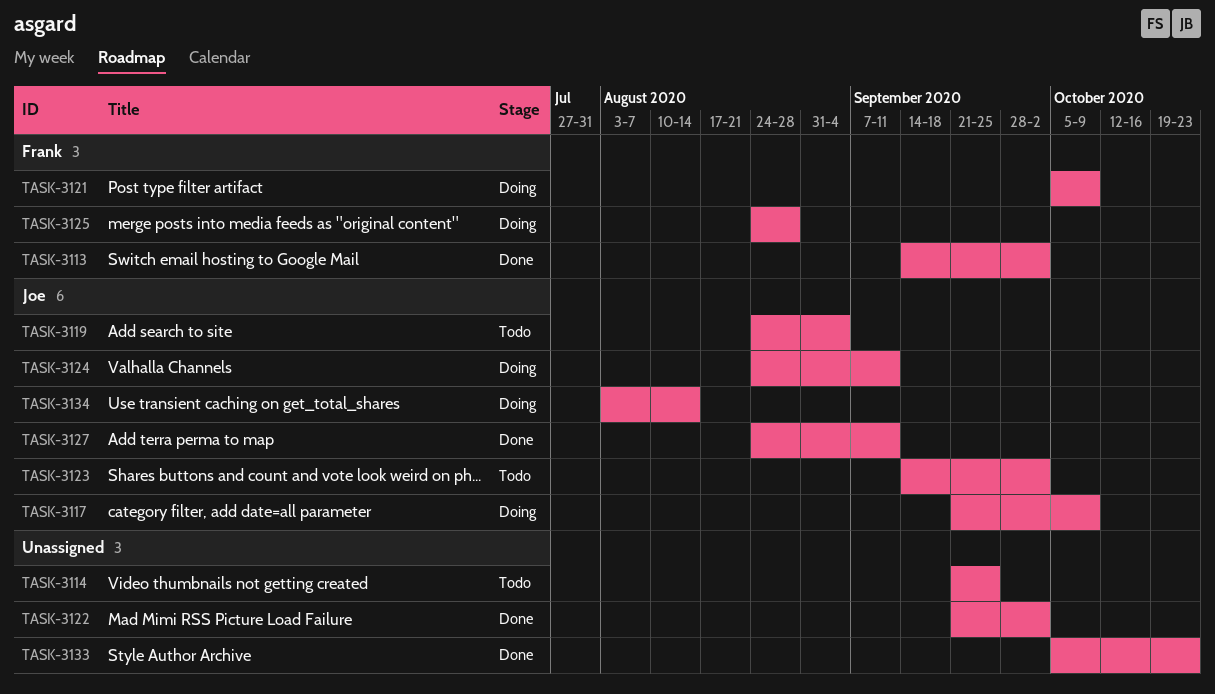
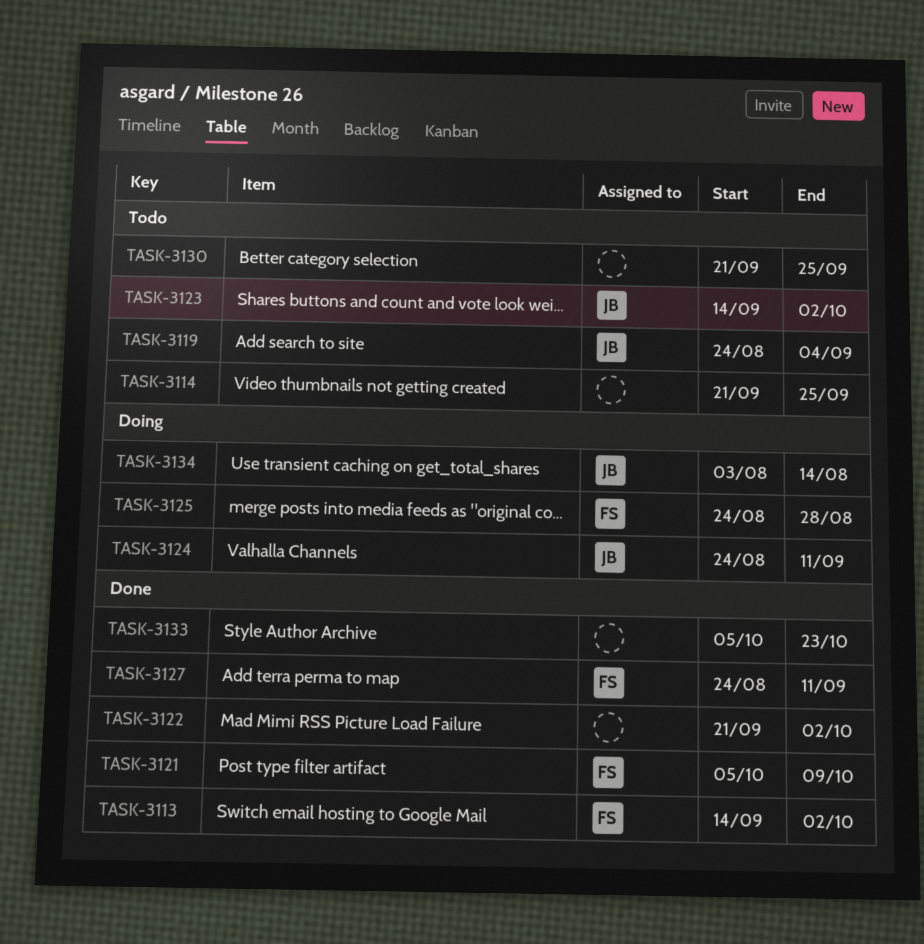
TASK-3117: present -> none
TASK-3121, status: Doing -> Done
TASK-3127, owner: Joe -> Frank
TASK-3130: none -> present

